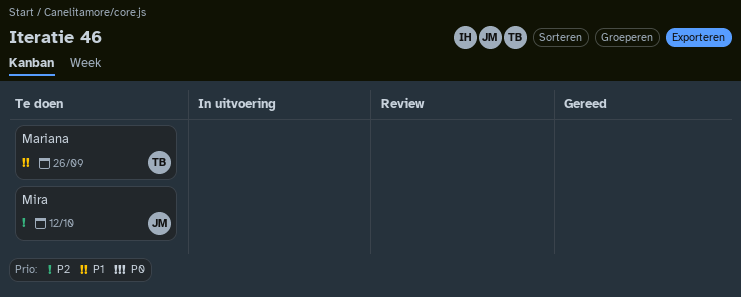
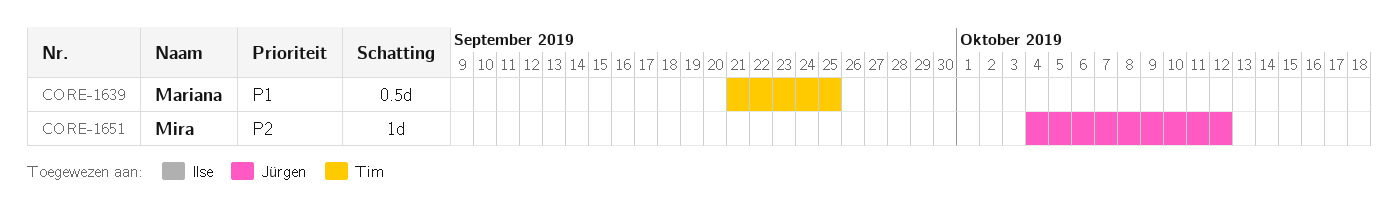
Mariana, due: Sep 26 -> Sep 25

